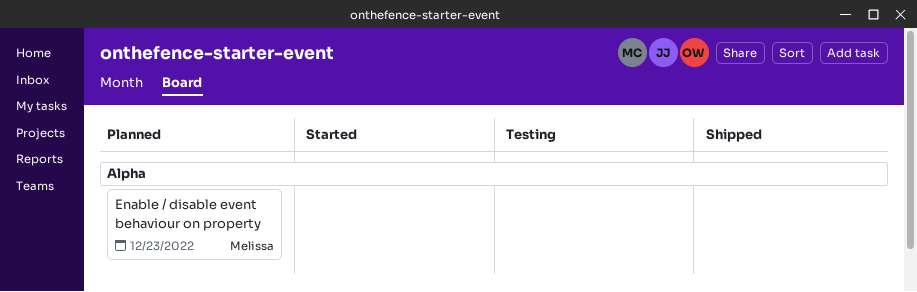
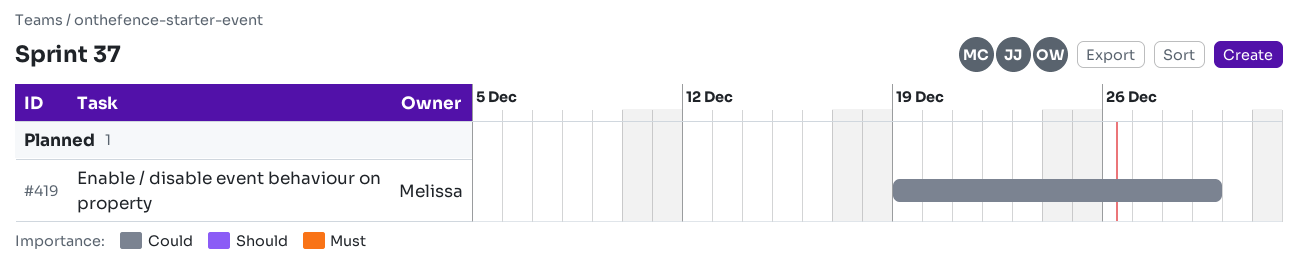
Enable / disable event behaviour on property, due: Dec 23 -> Dec 29

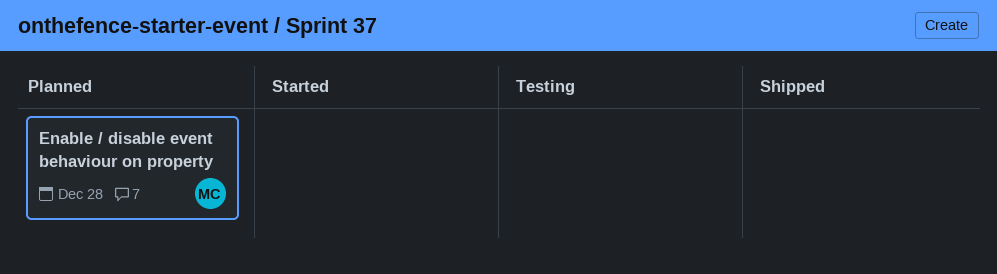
Enable / disable event behaviour on property, due: Dec 29 -> Dec 28

